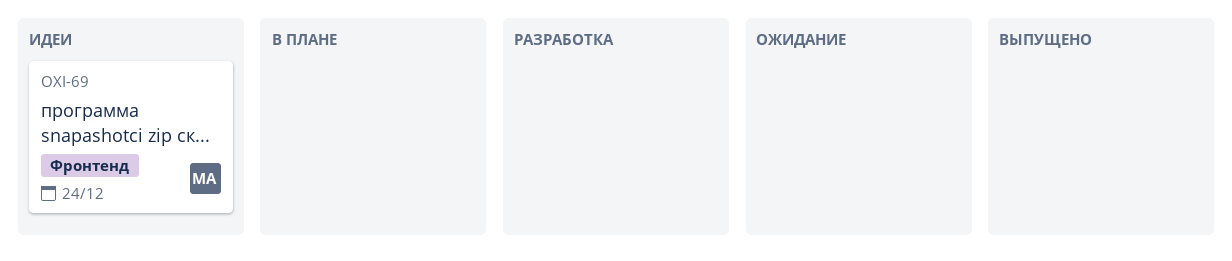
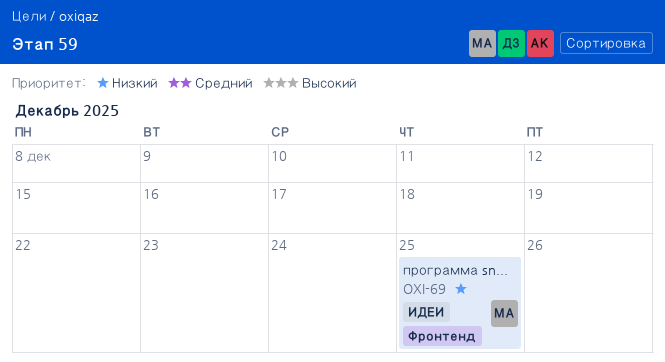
OXI-69, due: Dec 24 -> Dec 25

